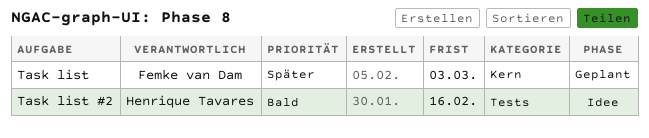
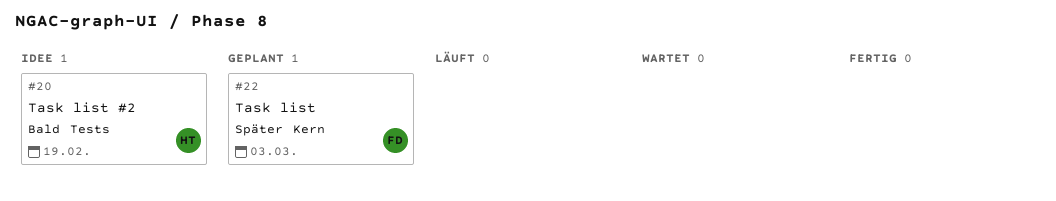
Task list #2, due: Feb 16 -> Feb 19

